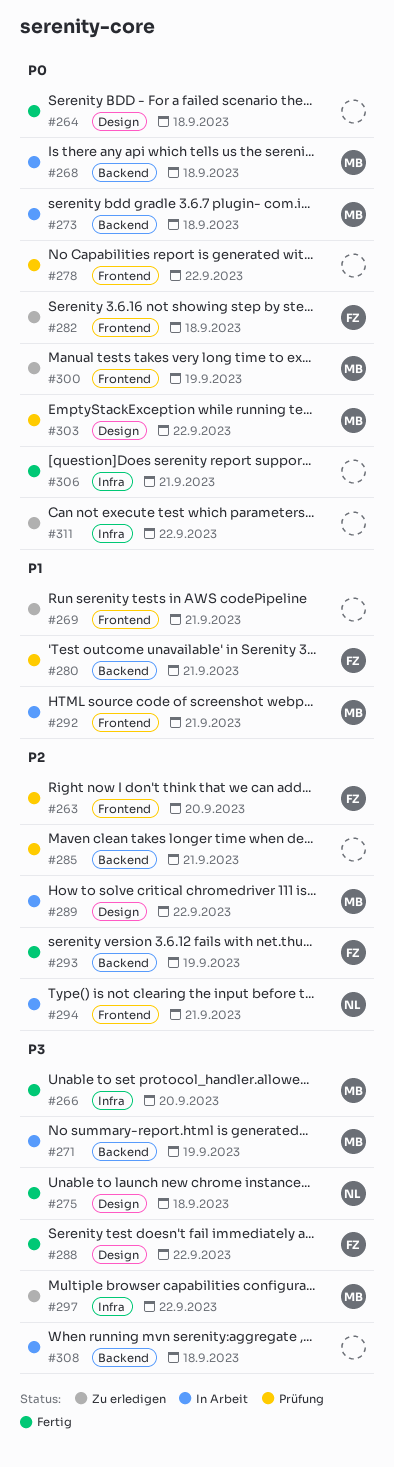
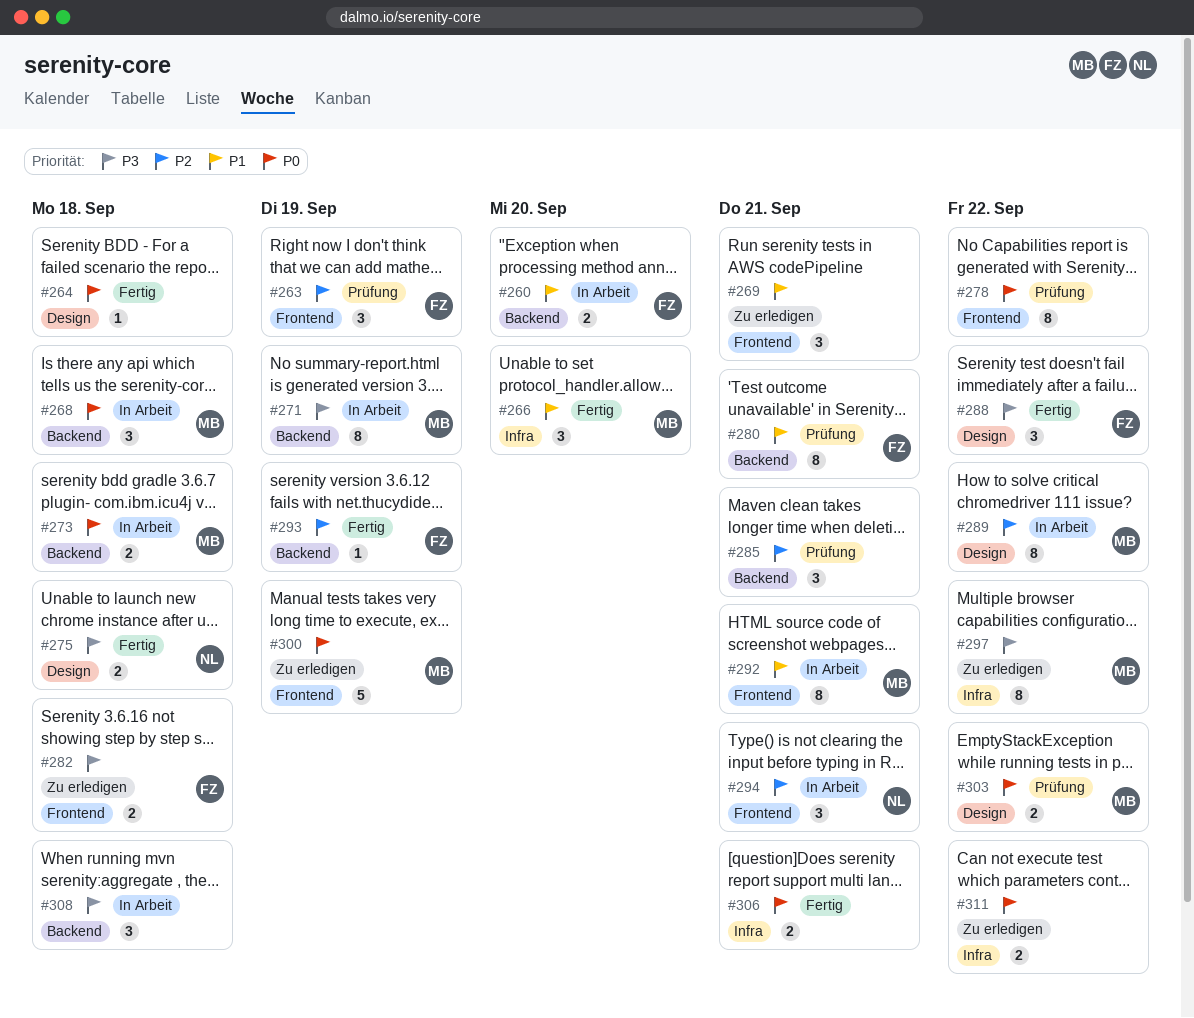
#260: none -> present
#263, due: Sep 20 -> Sep 19
#266, priority: P3 -> P1
#282, priority: P0 -> P3

